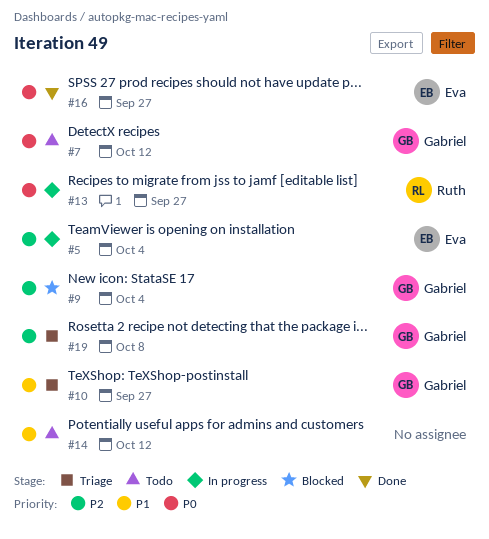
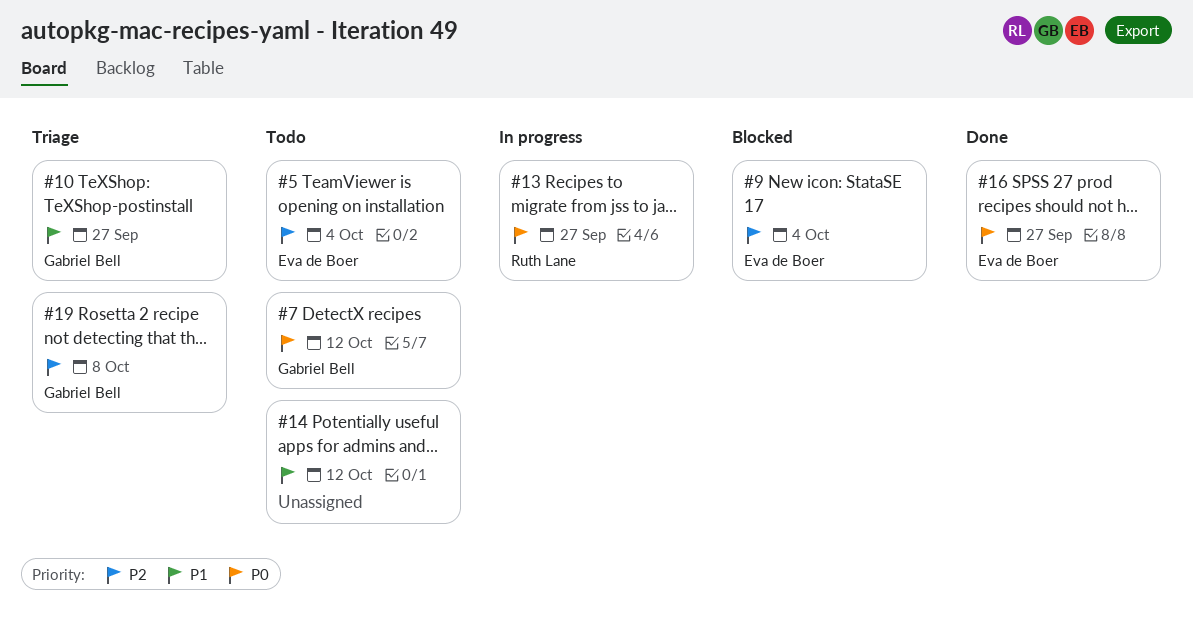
#5, status: In progress -> Todo
#9, owner: Gabriel Bell -> Eva de Boer

